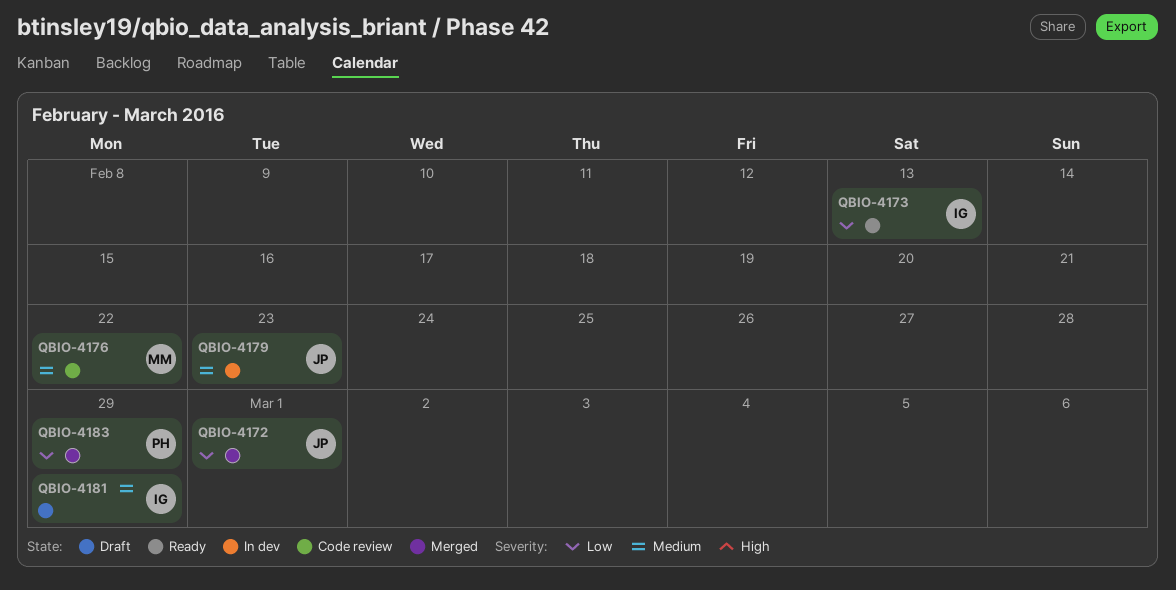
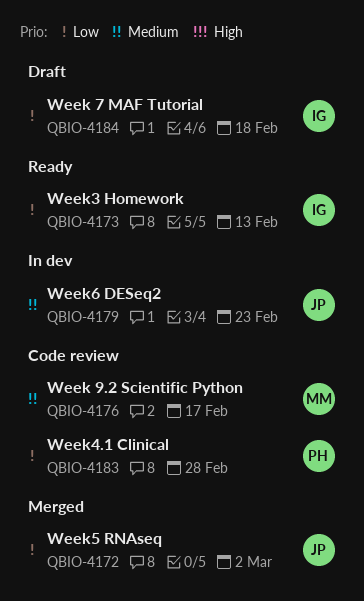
QBIO-4172, due: Mar 1 -> Mar 2
QBIO-4176, due: Feb 22 -> Feb 17
QBIO-4181: present -> none
QBIO-4183, status: Merged -> Code review
QBIO-4183, due: Feb 29 -> Feb 28
QBIO-4184: none -> present

